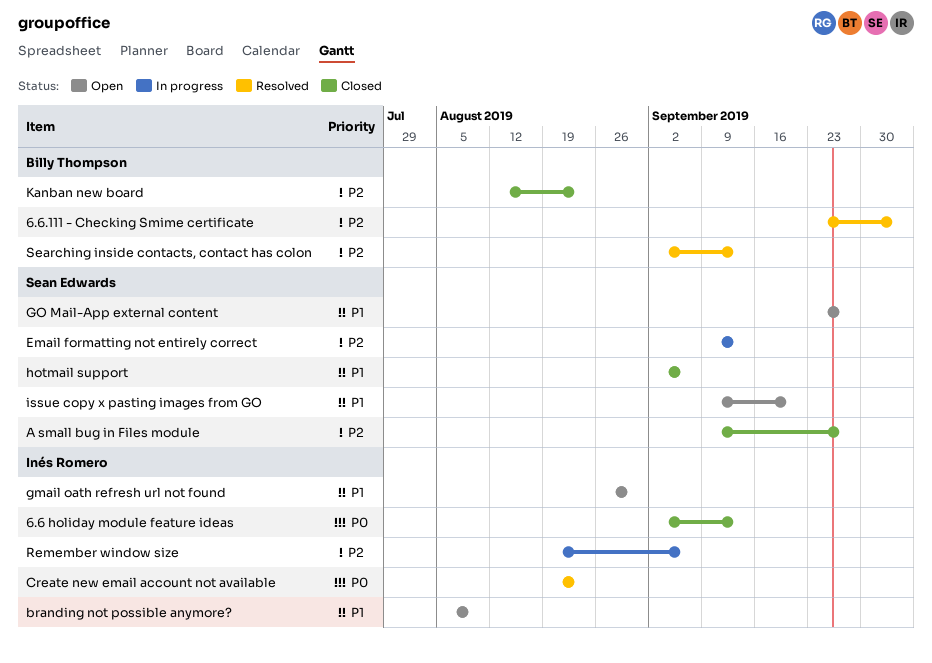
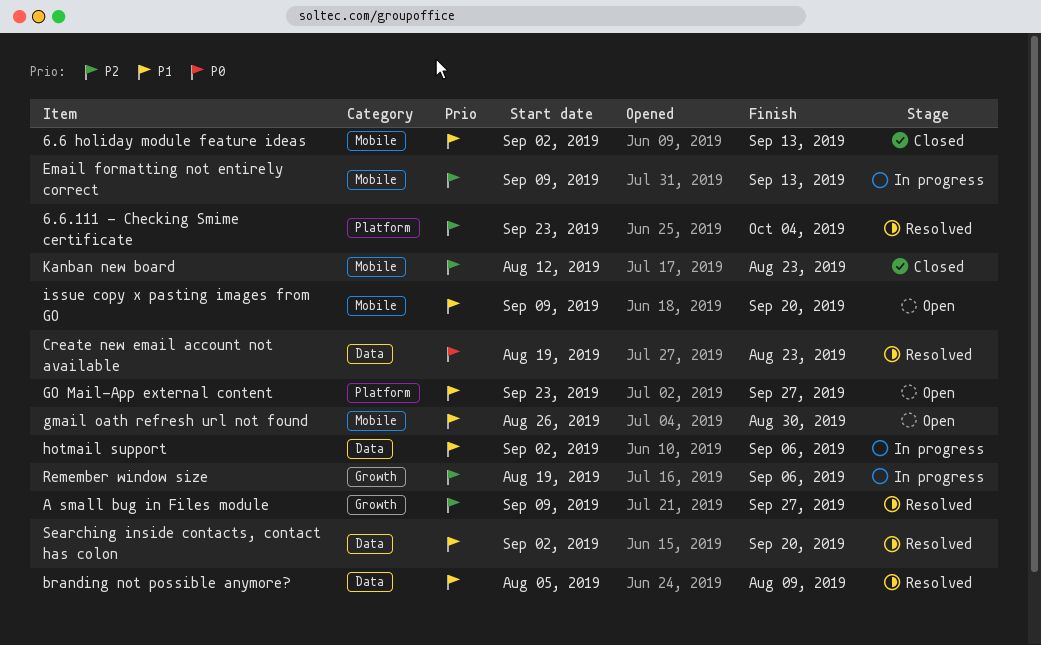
6.6 holiday module feature ideas, priority: P0 -> P1
A small bug in Files module, status: Closed -> Resolved
branding not possible anymore?, status: Open -> Resolved
hotmail support, status: Closed -> In progress
Searching inside contacts, contact has colon, priority: P2 -> P1
Searching inside contacts, contact has colon, due: Sep 13 -> Sep 20

